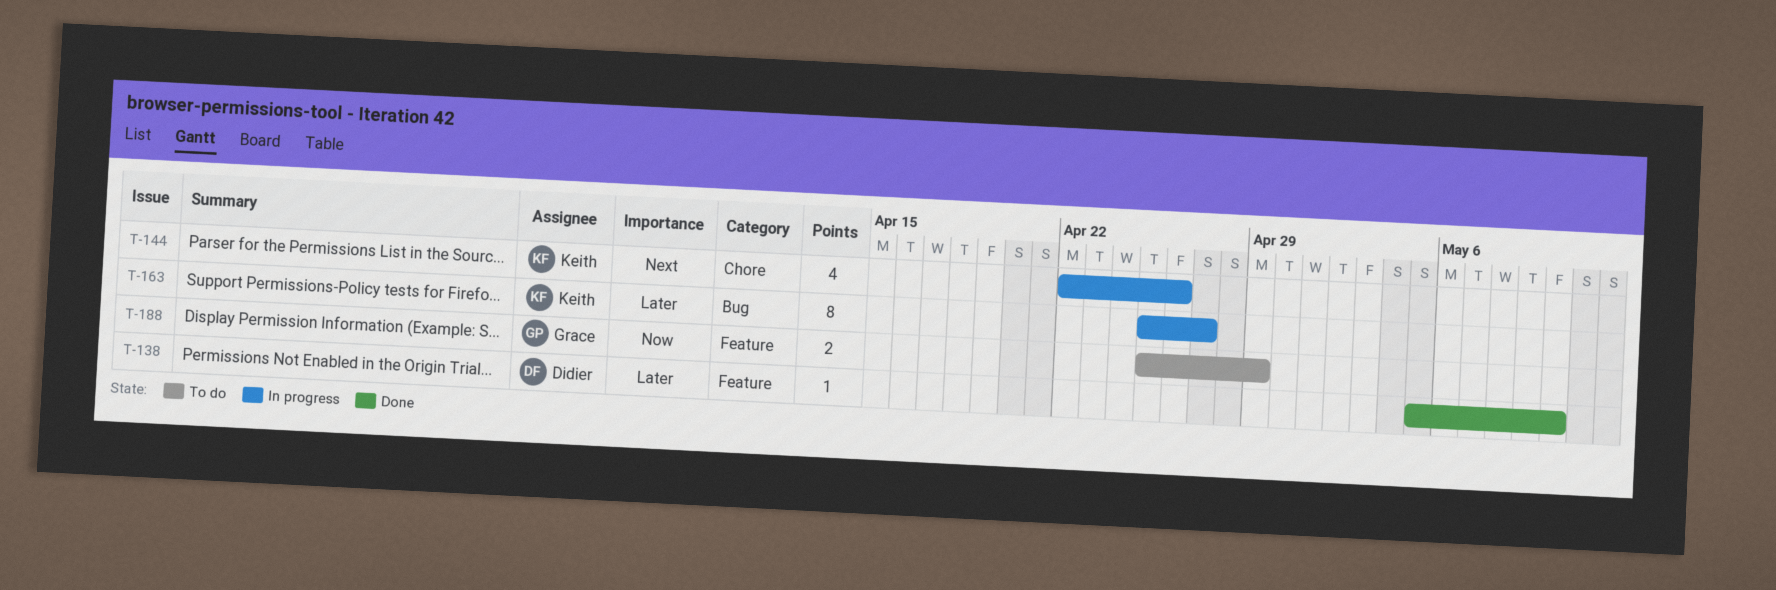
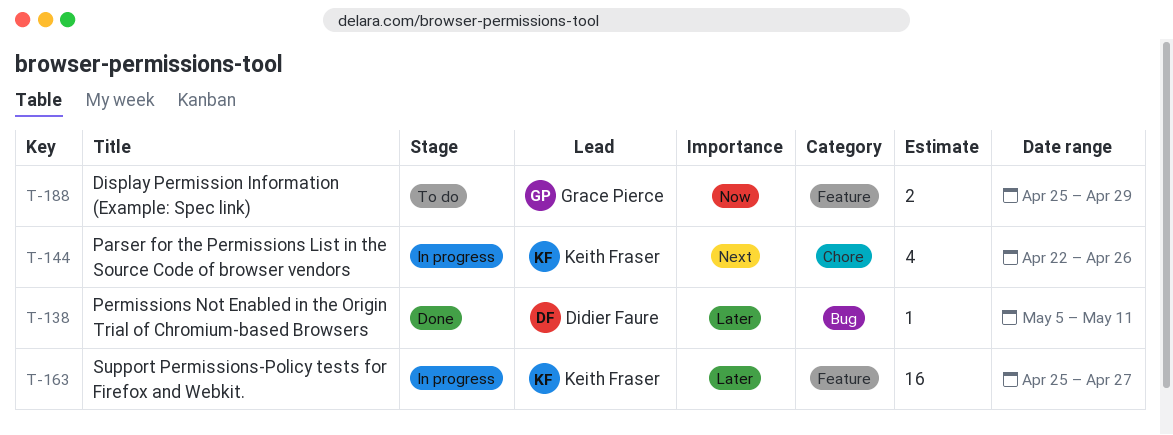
T-138, label: Feature -> Bug
T-138, due: May 10 -> May 11
T-163, label: Bug -> Feature
T-163, estimate: 8 -> 16

